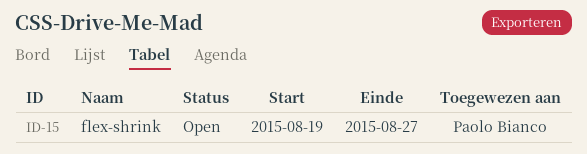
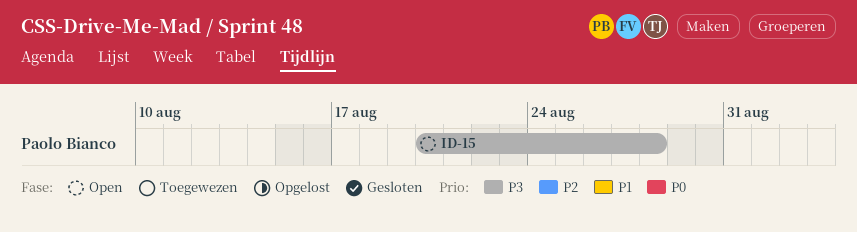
ID-15, start: Aug 19 -> Aug 20
ID-15, due: Aug 27 -> Aug 28

